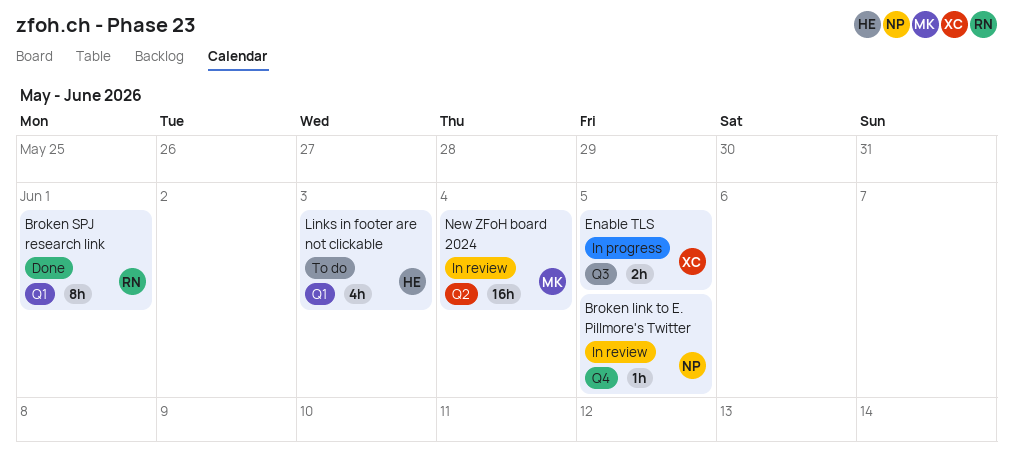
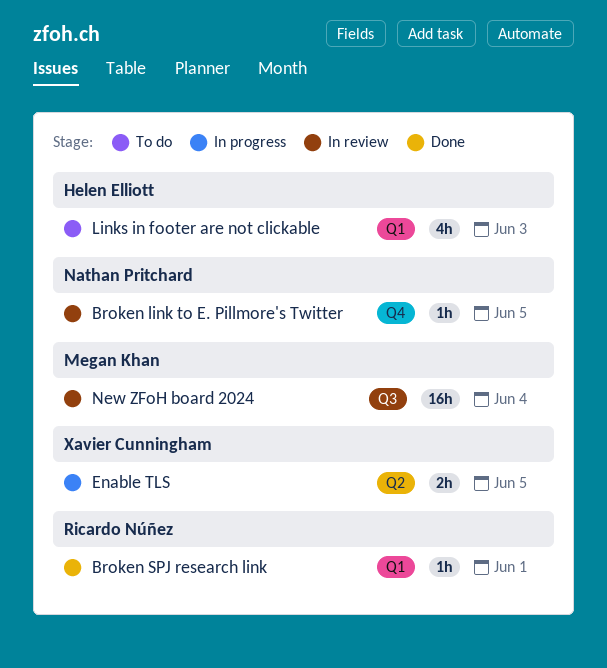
Broken SPJ research link, estimate: 8h -> 1h
Enable TLS, label: Q3 -> Q2
New ZFoH board 2024, label: Q2 -> Q3

